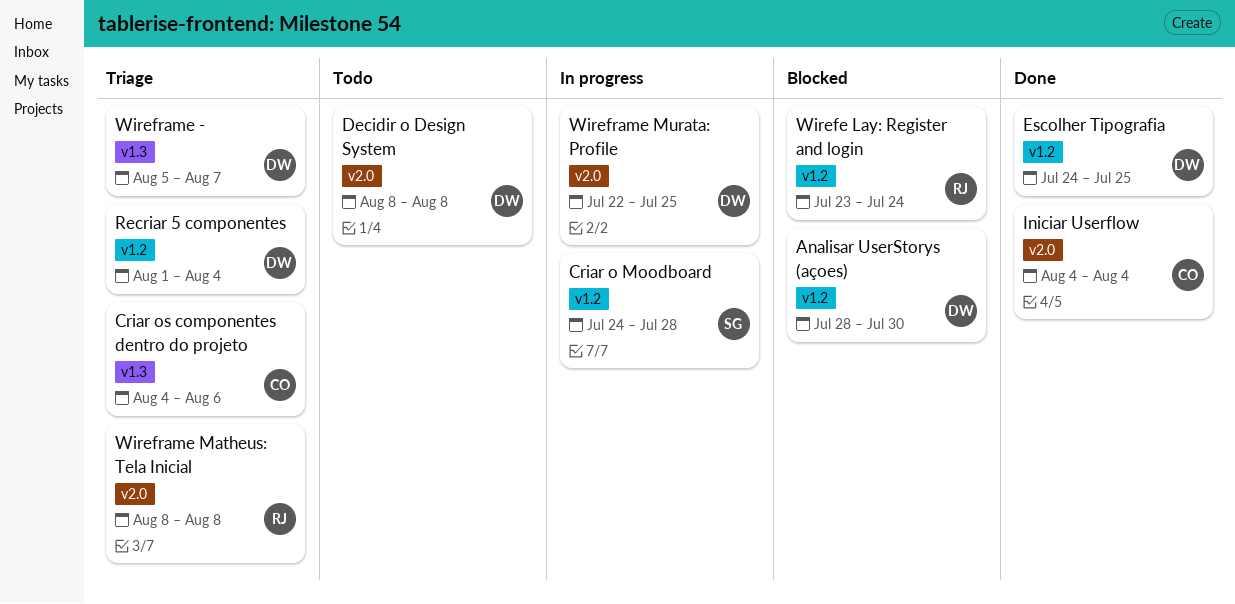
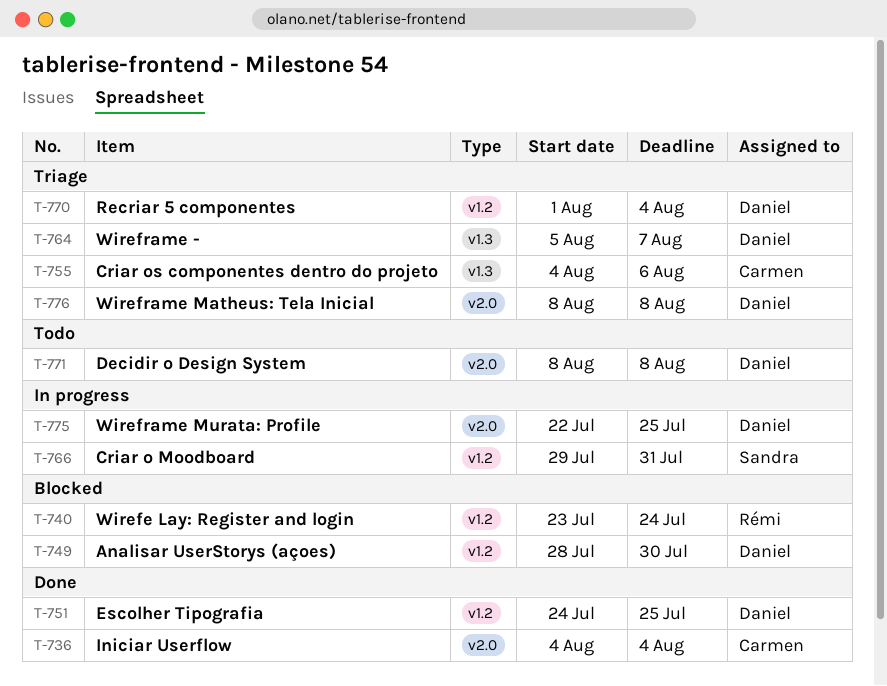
Criar o Moodboard, start: Jul 24 -> Jul 29
Criar o Moodboard, due: Jul 28 -> Jul 31
Wireframe Matheus: Tela Inicial, owner: Rémi -> Daniel

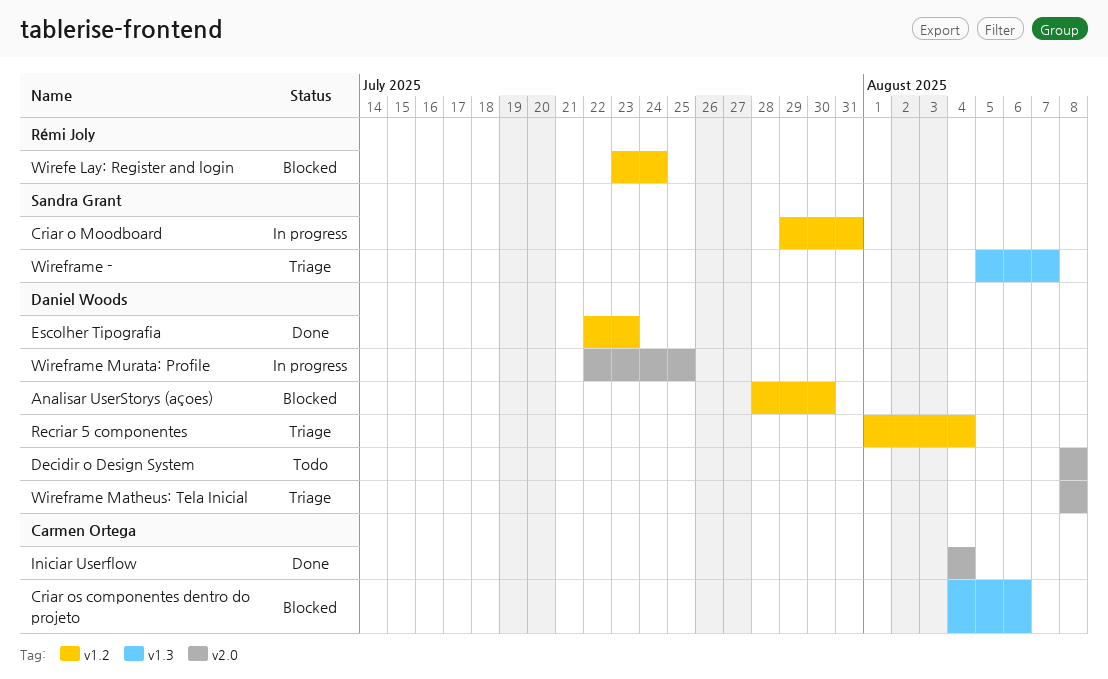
Criar os componentes dentro do projeto, status: Triage -> Blocked
Escolher Tipografia, start: Jul 24 -> Jul 22
Escolher Tipografia, due: Jul 25 -> Jul 23
Wireframe -, owner: Daniel Woods -> Sandra Grant

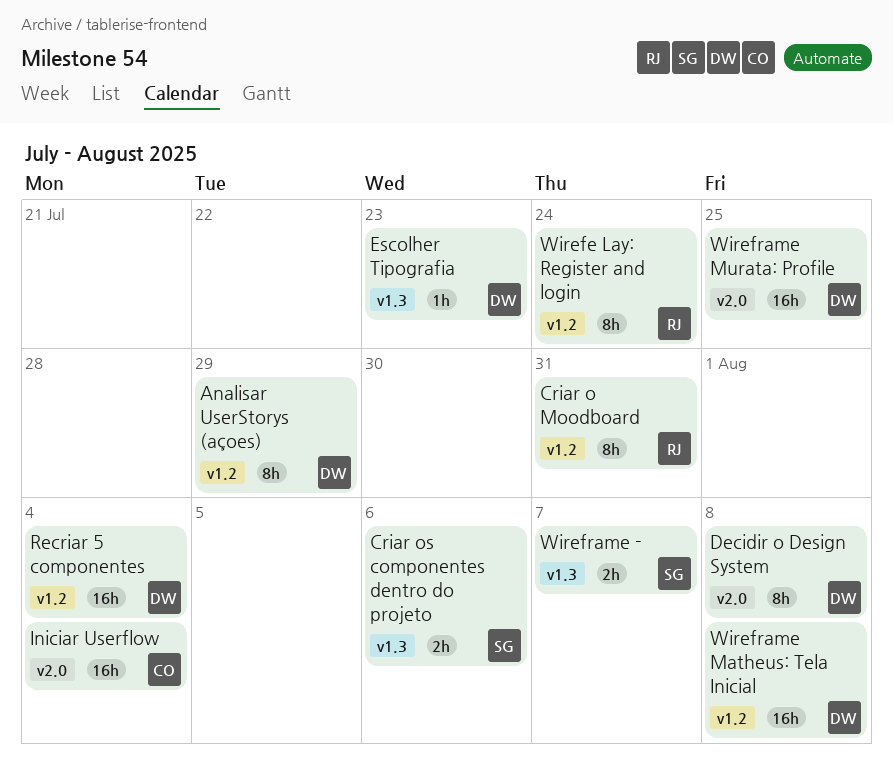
Analisar UserStorys (açoes), due: Jul 30 -> Jul 29
Criar o Moodboard, owner: Sandra Grant -> Rémi Joly
Criar os componentes dentro do projeto, owner: Carmen Ortega -> Sandra Grant
Escolher Tipografia, label: v1.2 -> v1.3
Wireframe Matheus: Tela Inicial, label: v2.0 -> v1.2

